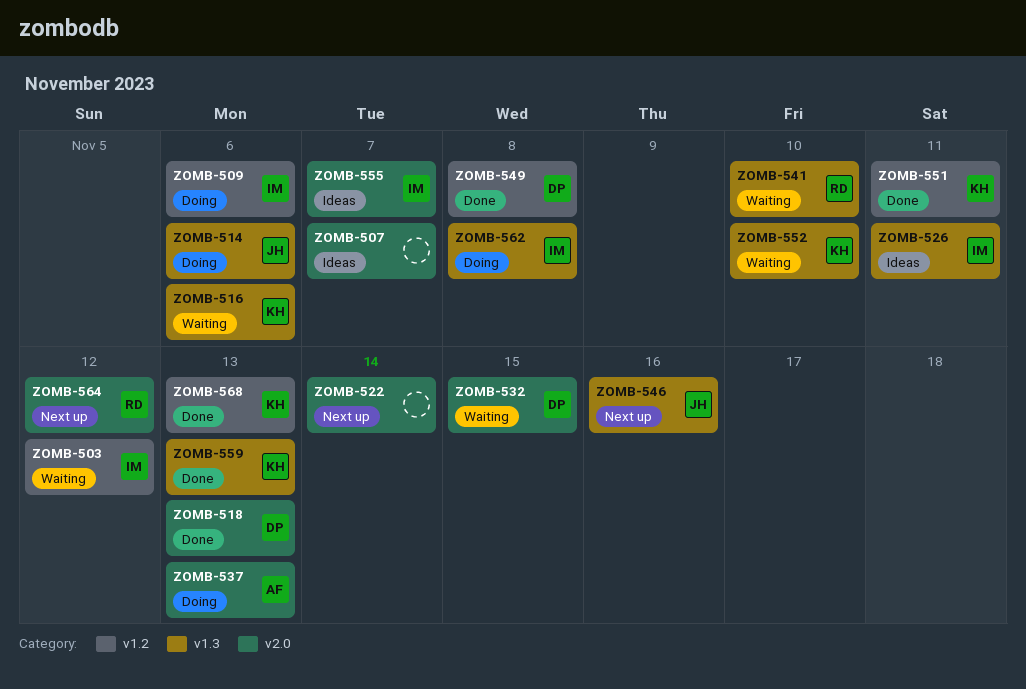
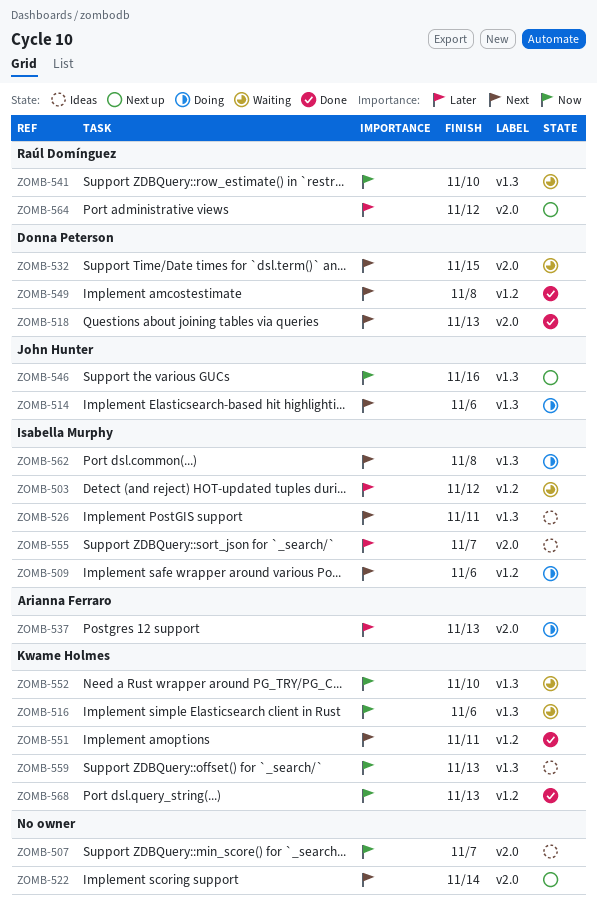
ZOMB-559, status: Done -> Ideas

